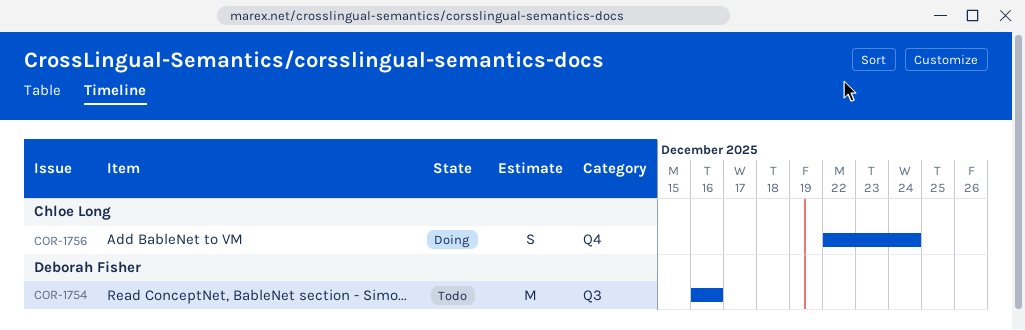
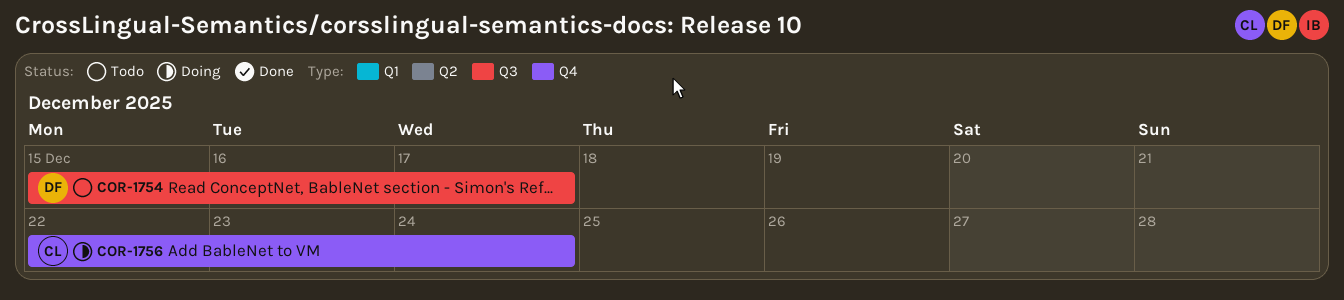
COR-1754, start: Dec 16 -> Dec 15
COR-1754, due: Dec 16 -> Dec 17

